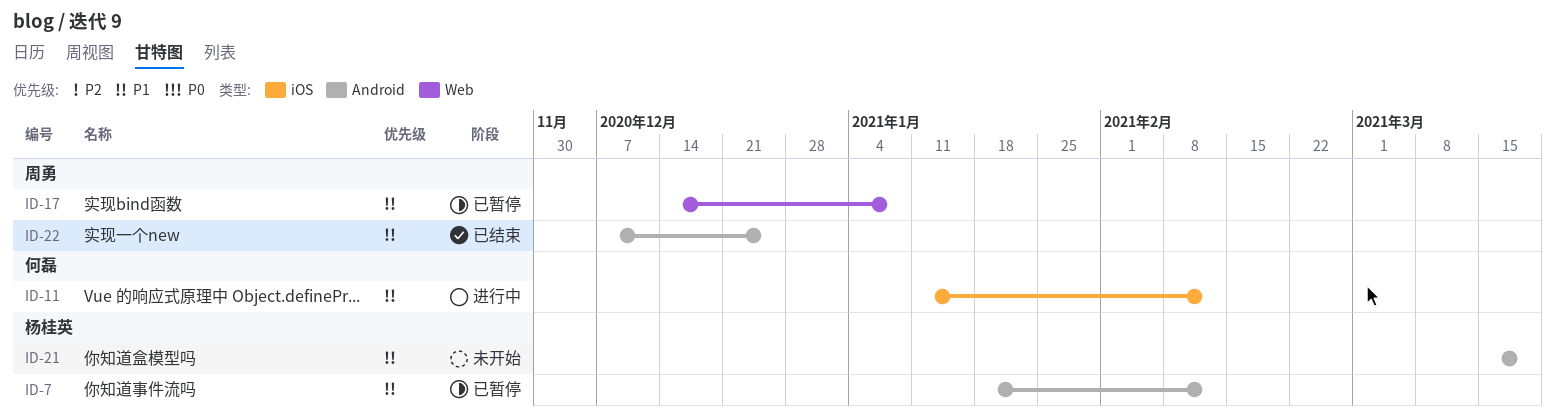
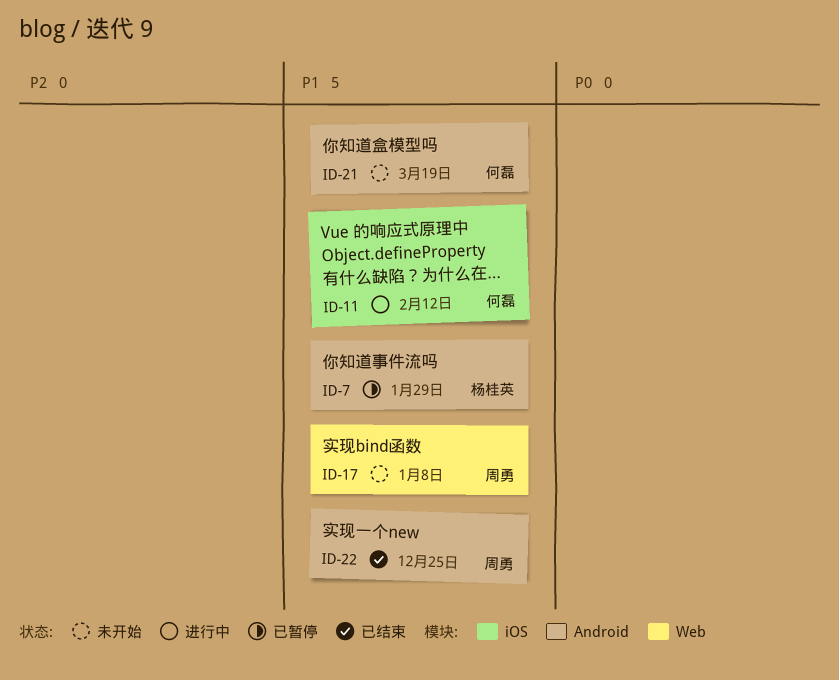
ID-7, due: Feb 12 -> Jan 29
ID-17, status: 已暂停 -> 未开始
ID-21, owner: 杨桂英 -> 何磊

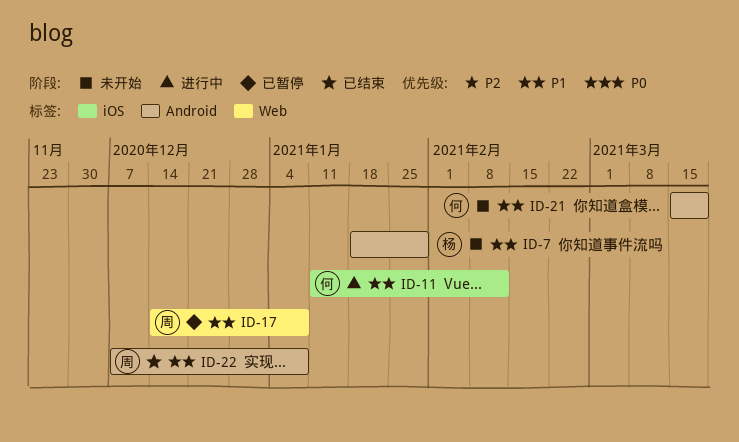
ID-7, status: 已暂停 -> 未开始
ID-17, status: 未开始 -> 已暂停
ID-22, due: Dec 25 -> Jan 8

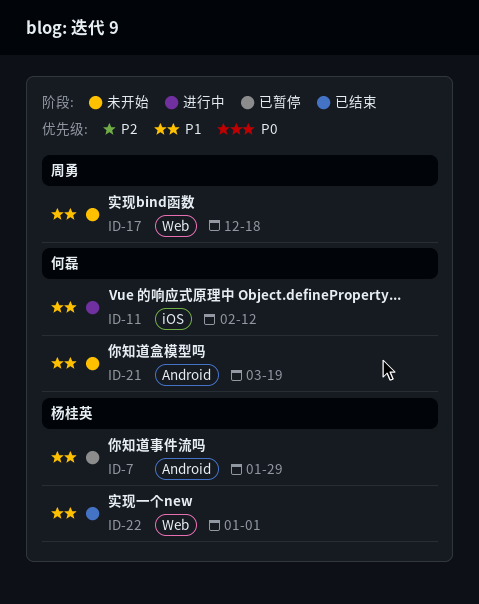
ID-7, status: 未开始 -> 已暂停
ID-17, status: 已暂停 -> 未开始
ID-17, due: Jan 8 -> Dec 18
ID-22, owner: 周勇 -> 杨桂英
ID-22, label: Android -> Web
ID-22, due: Jan 8 -> Jan 1

